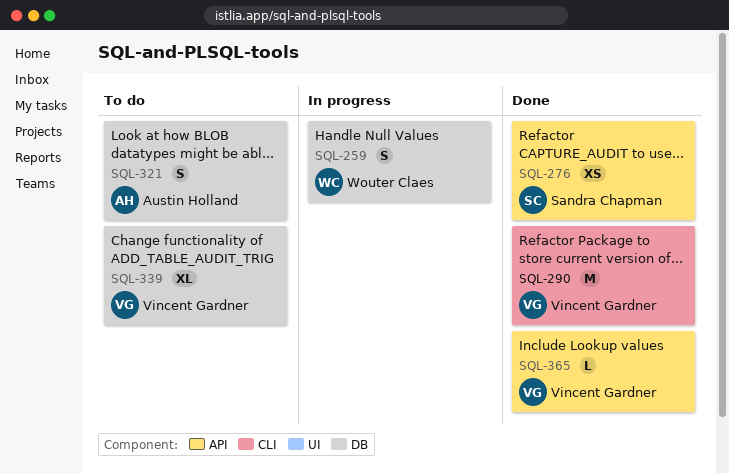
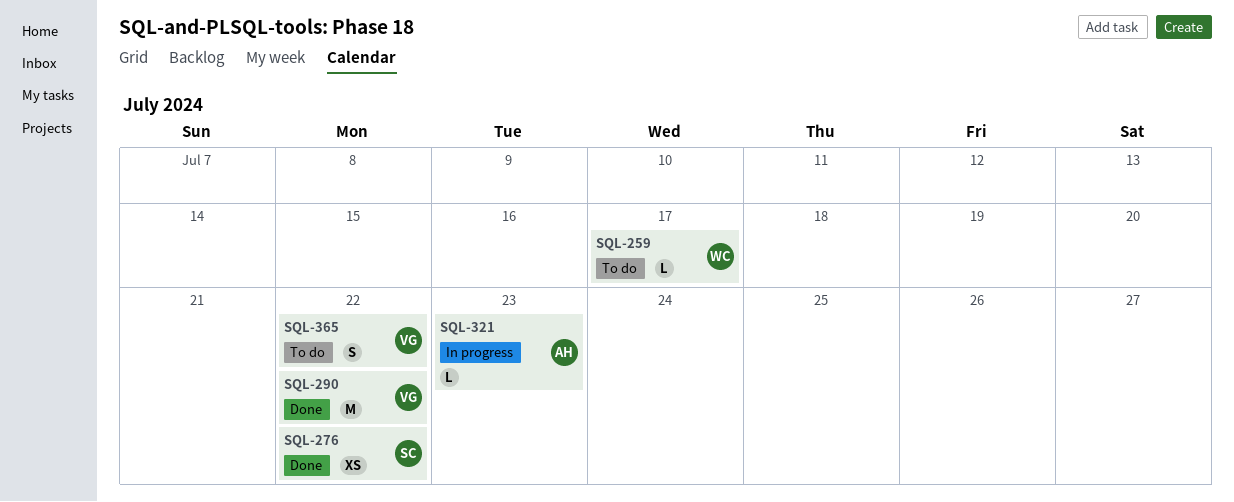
SQL-259, status: In progress -> To do
SQL-259, estimate: S -> L
SQL-321, status: To do -> In progress
SQL-321, estimate: S -> L
SQL-339: present -> none
SQL-365, status: Done -> To do
SQL-365, estimate: L -> S

